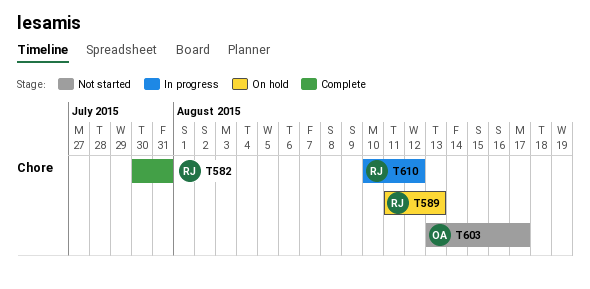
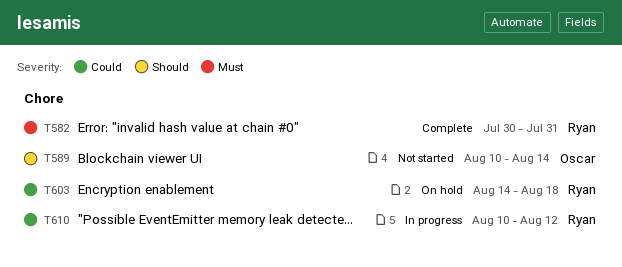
T589, status: On hold -> Not started
T589, owner: Ryan -> Oscar
T589, start: Aug 11 -> Aug 10
T589, due: Aug 13 -> Aug 14
T603, status: Not started -> On hold
T603, owner: Oscar -> Ryan
T603, start: Aug 13 -> Aug 14
T603, due: Aug 17 -> Aug 18

